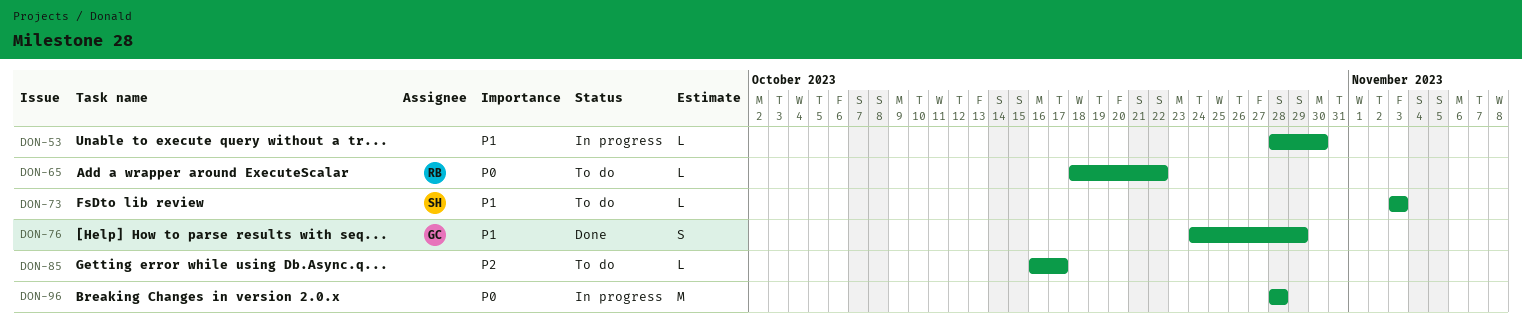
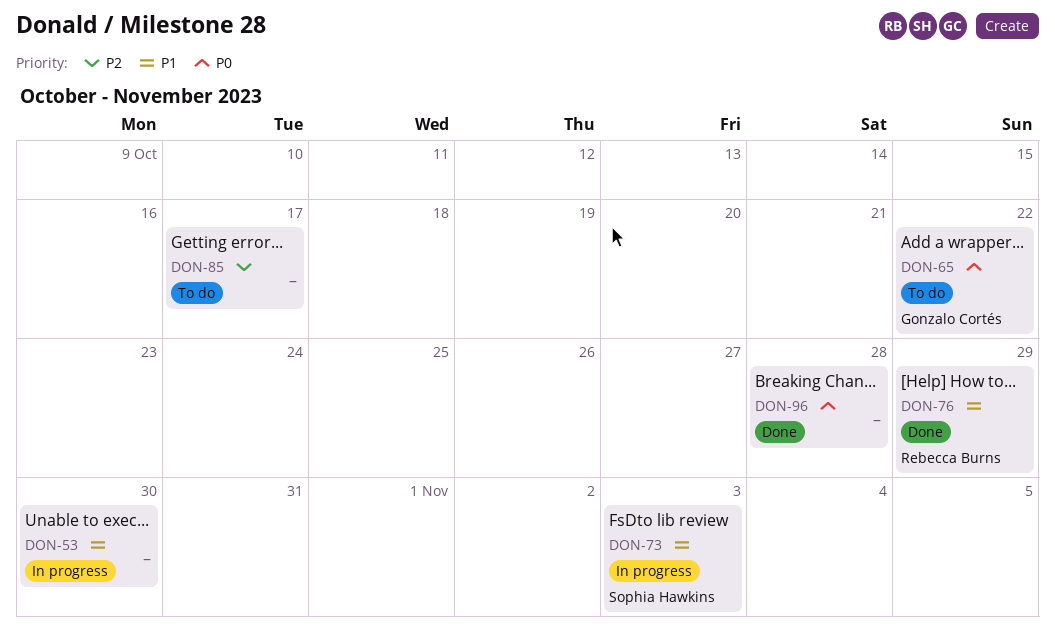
DON-65, owner: Rebecca Burns -> Gonzalo Cortés
DON-73, status: To do -> In progress
DON-76, owner: Gonzalo Cortés -> Rebecca Burns
DON-96, status: In progress -> Done

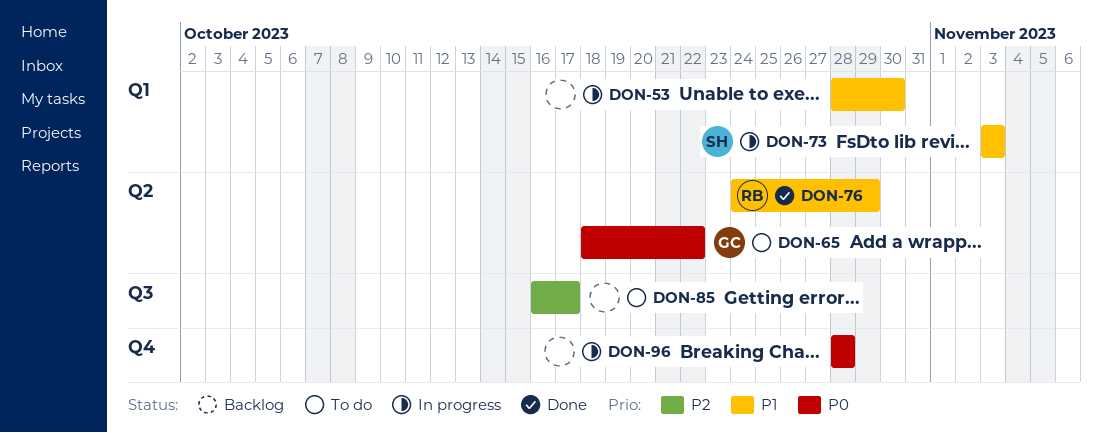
DON-96, status: Done -> In progress

